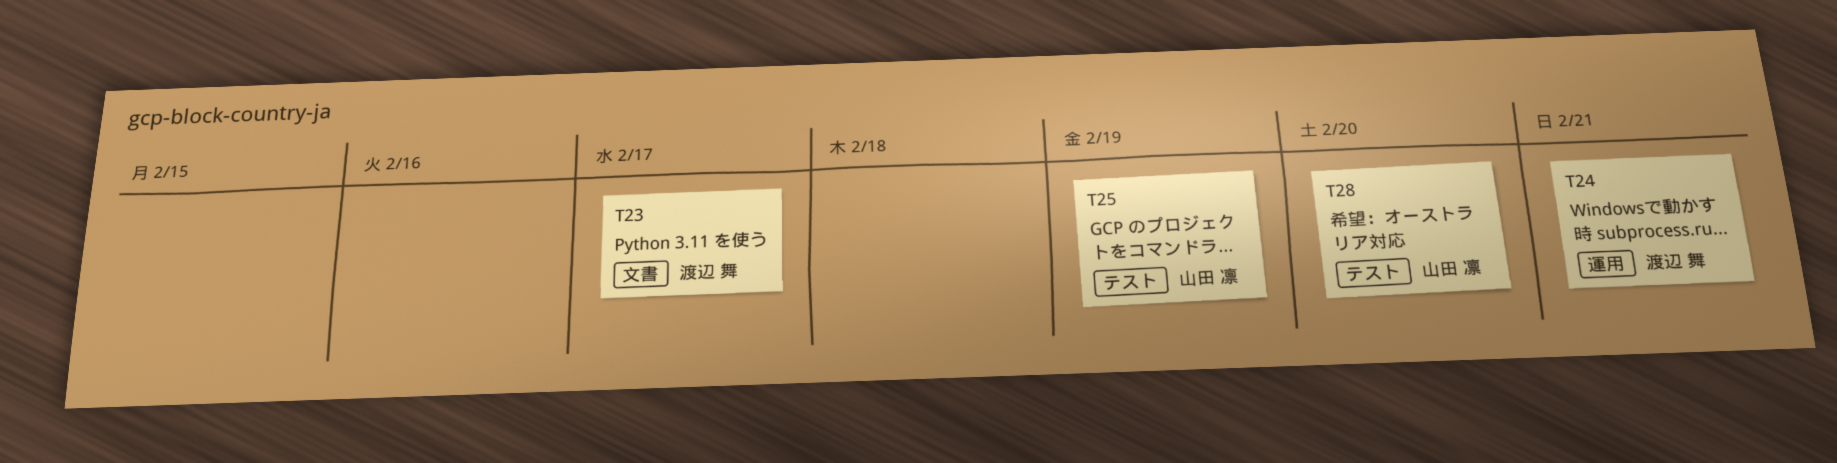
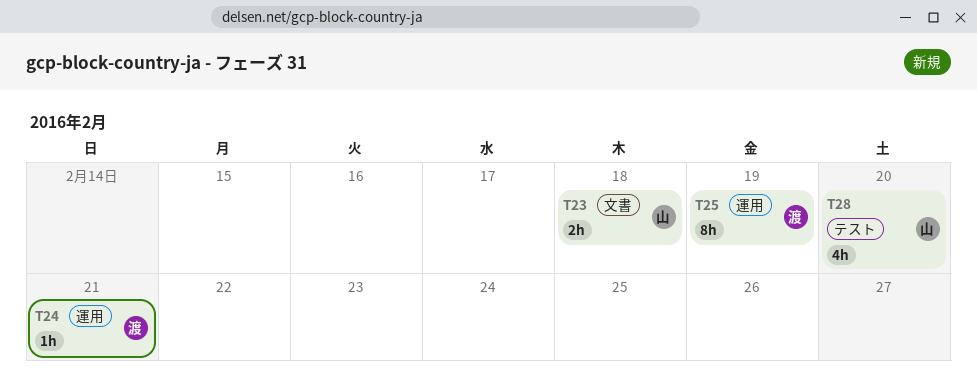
T23, owner: 渡辺 舞 -> 山田 凛
T23, due: Feb 17 -> Feb 18
T25, owner: 山田 凛 -> 渡辺 舞
T25, label: テスト -> 運用

